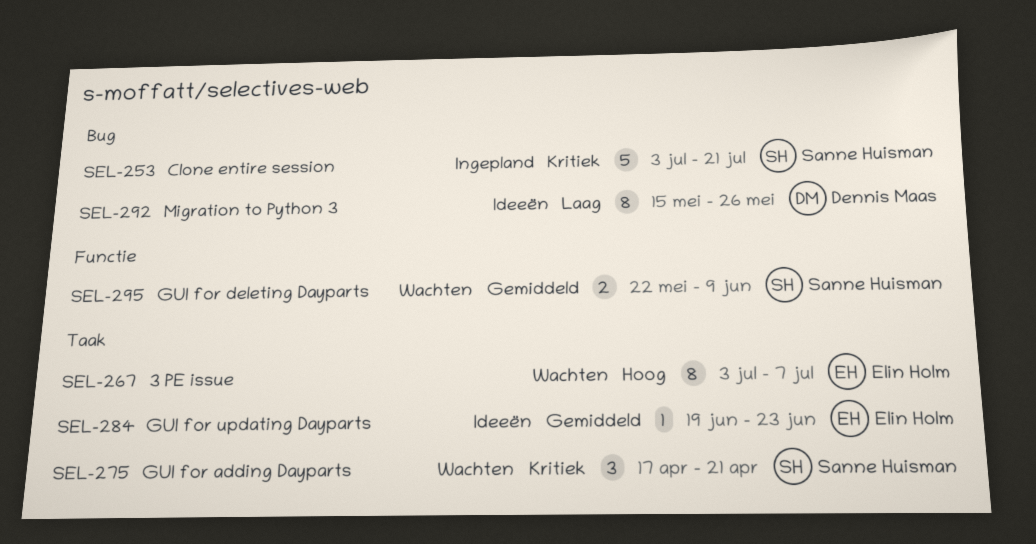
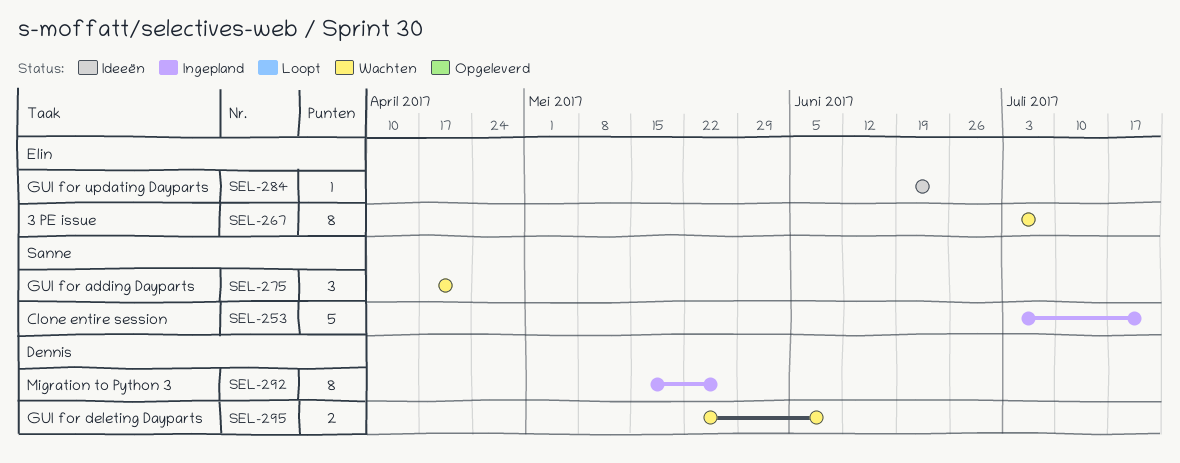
SEL-292, status: Ideeën -> Ingepland
SEL-295, owner: Sanne Huisman -> Dennis Maas

